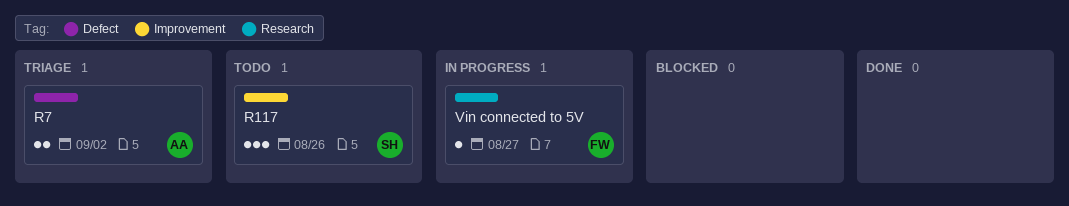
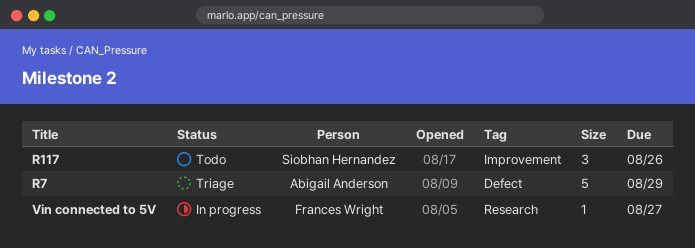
R7, estimate: 2 -> 5
R7, due: Sep 2 -> Aug 29

